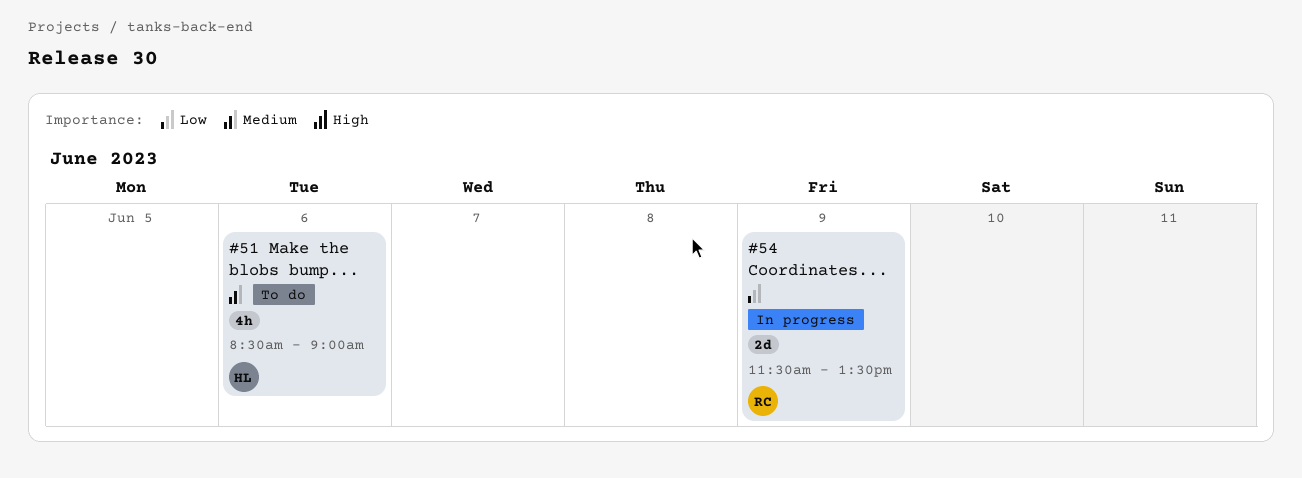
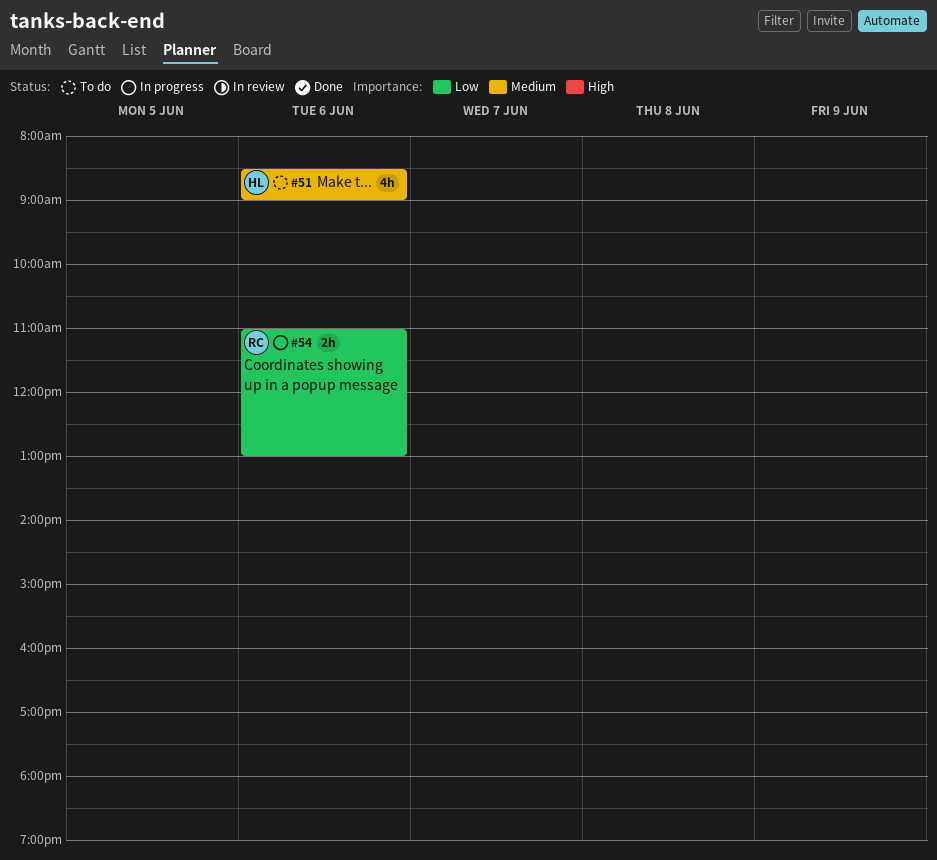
#54, estimate: 2d -> 2h
#54, day: Jun 9 -> Jun 6
#54, begins: 11:30 -> 11:00
#54, ends: 13:30 -> 13:00

